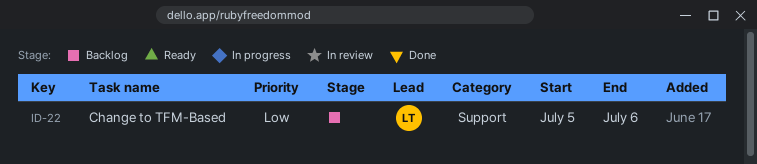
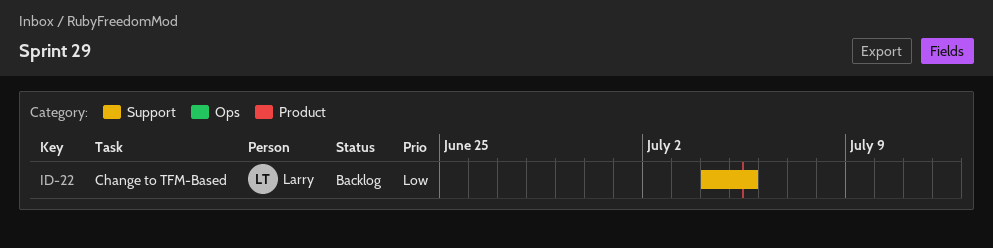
ID-22, start: Jul 5 -> Jul 4
ID-22, due: Jul 6 -> Jul 5

